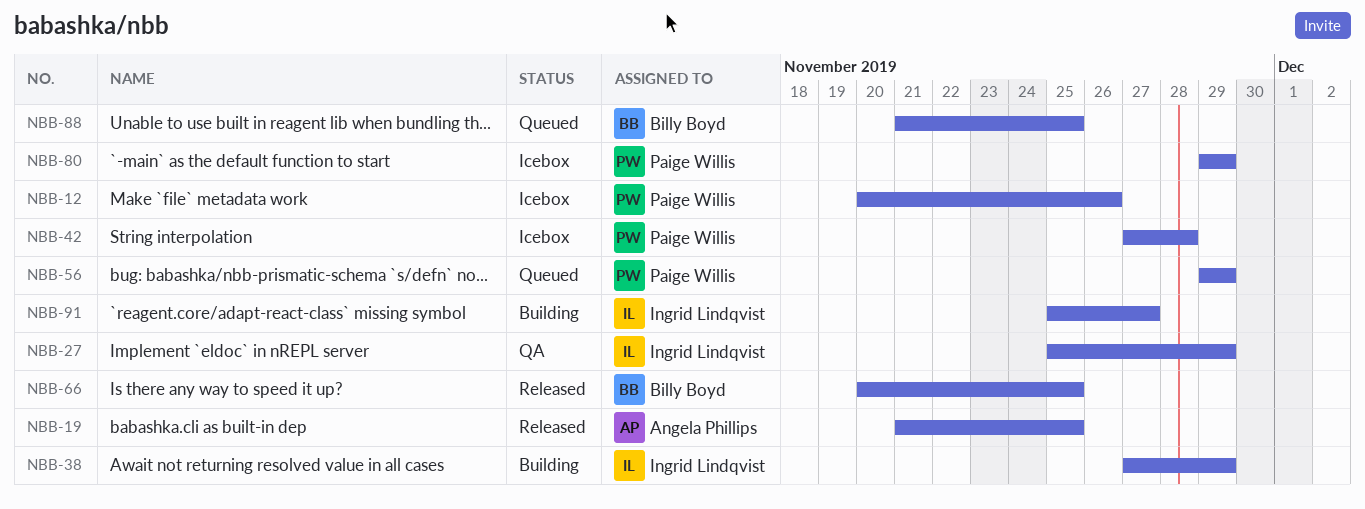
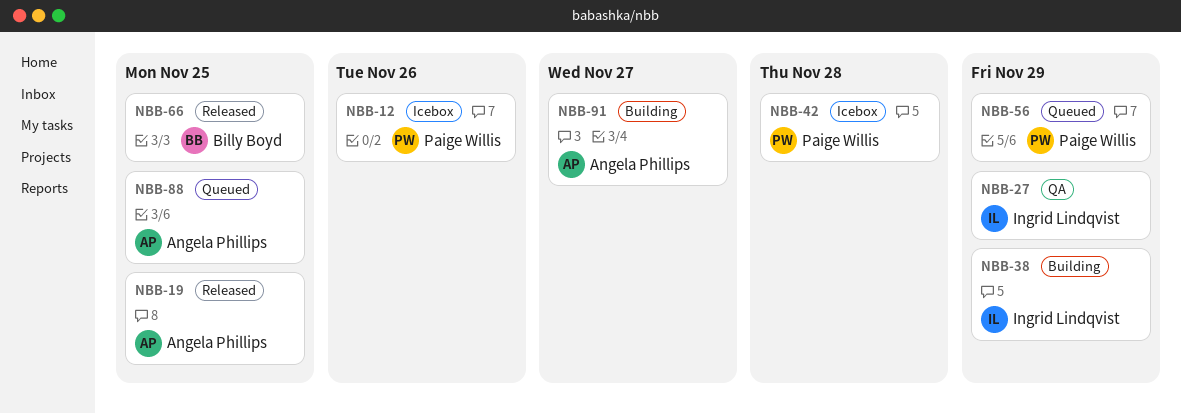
NBB-80: present -> none
NBB-88, owner: Billy Boyd -> Angela Phillips
NBB-91, owner: Ingrid Lindqvist -> Angela Phillips

